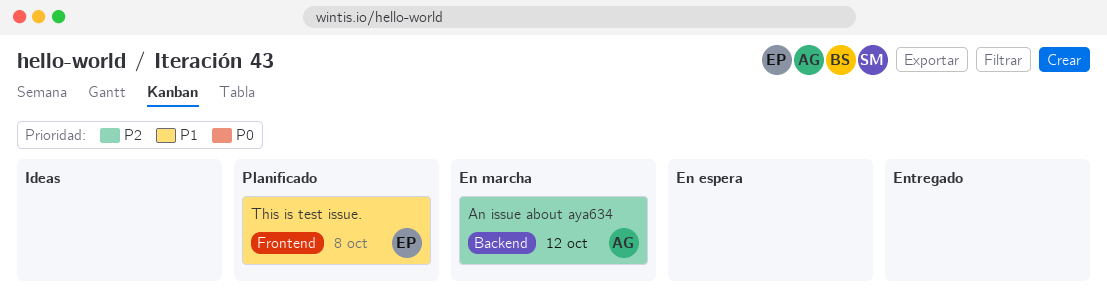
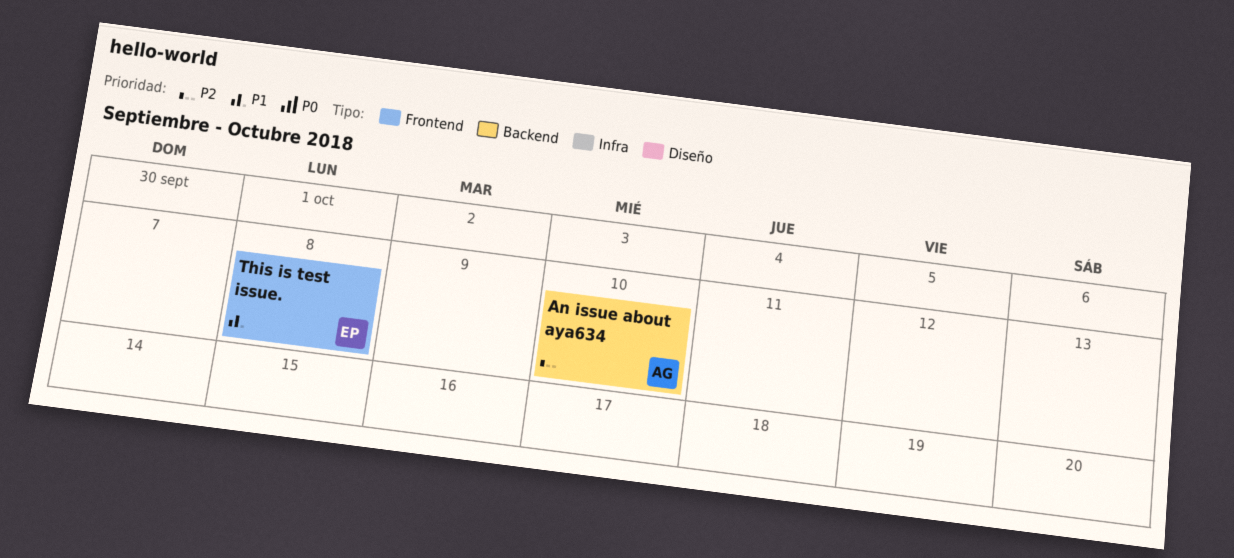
An issue about aya634, due: Oct 12 -> Oct 10

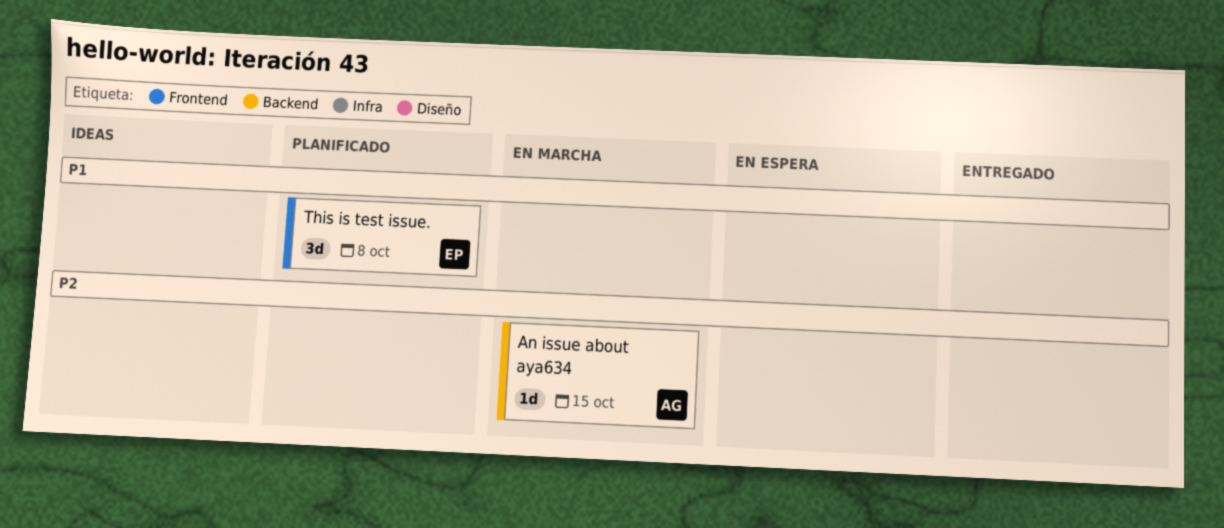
An issue about aya634, due: Oct 10 -> Oct 15

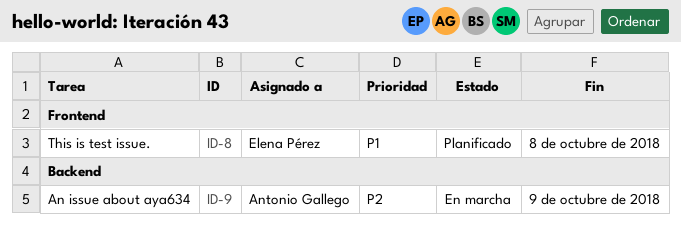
An issue about aya634, due: Oct 15 -> Oct 9

